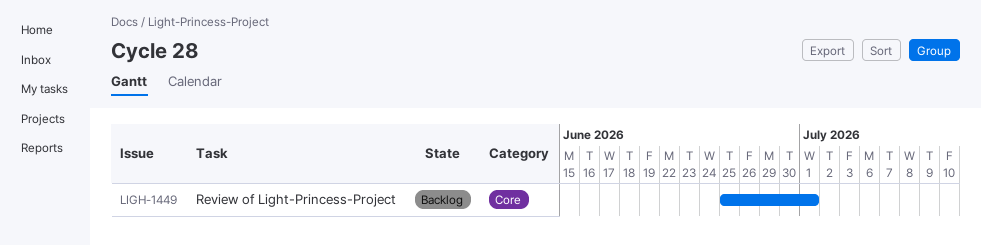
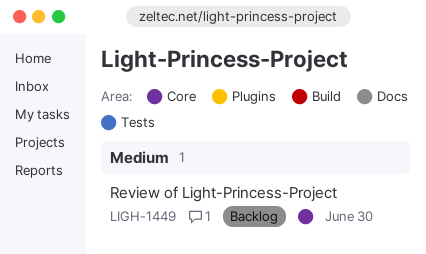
LIGH-1449, due: Jul 1 -> Jun 30

